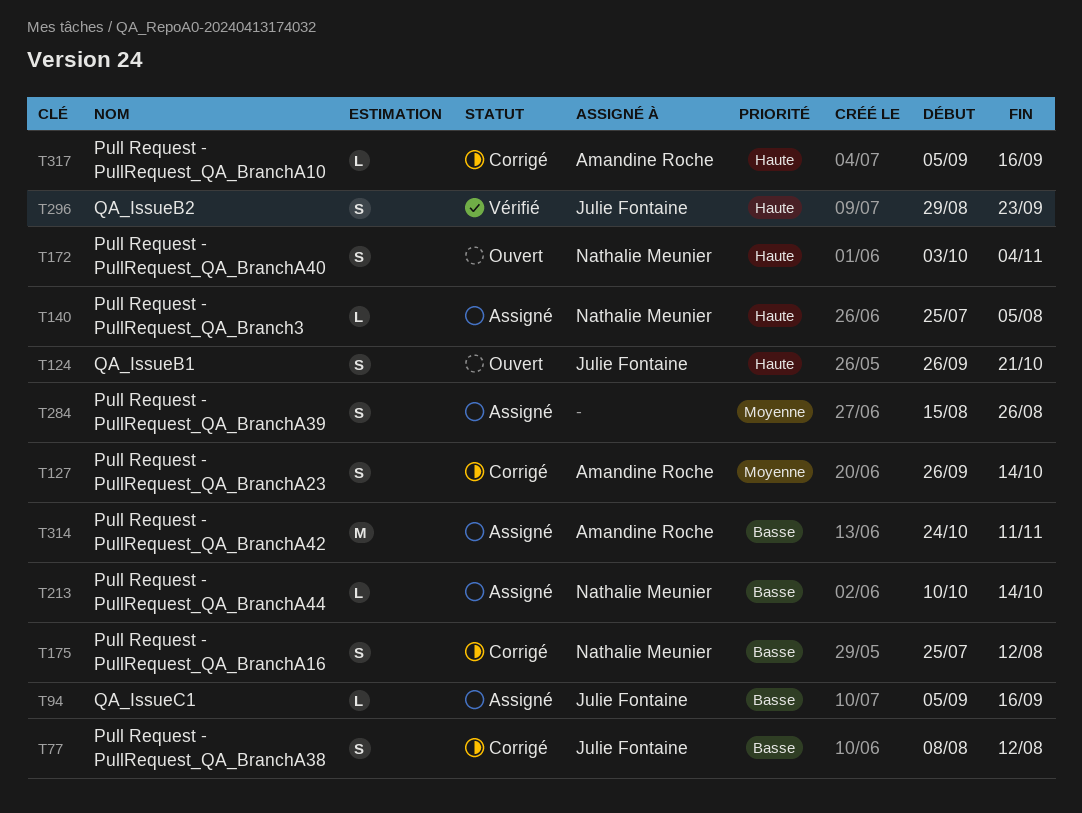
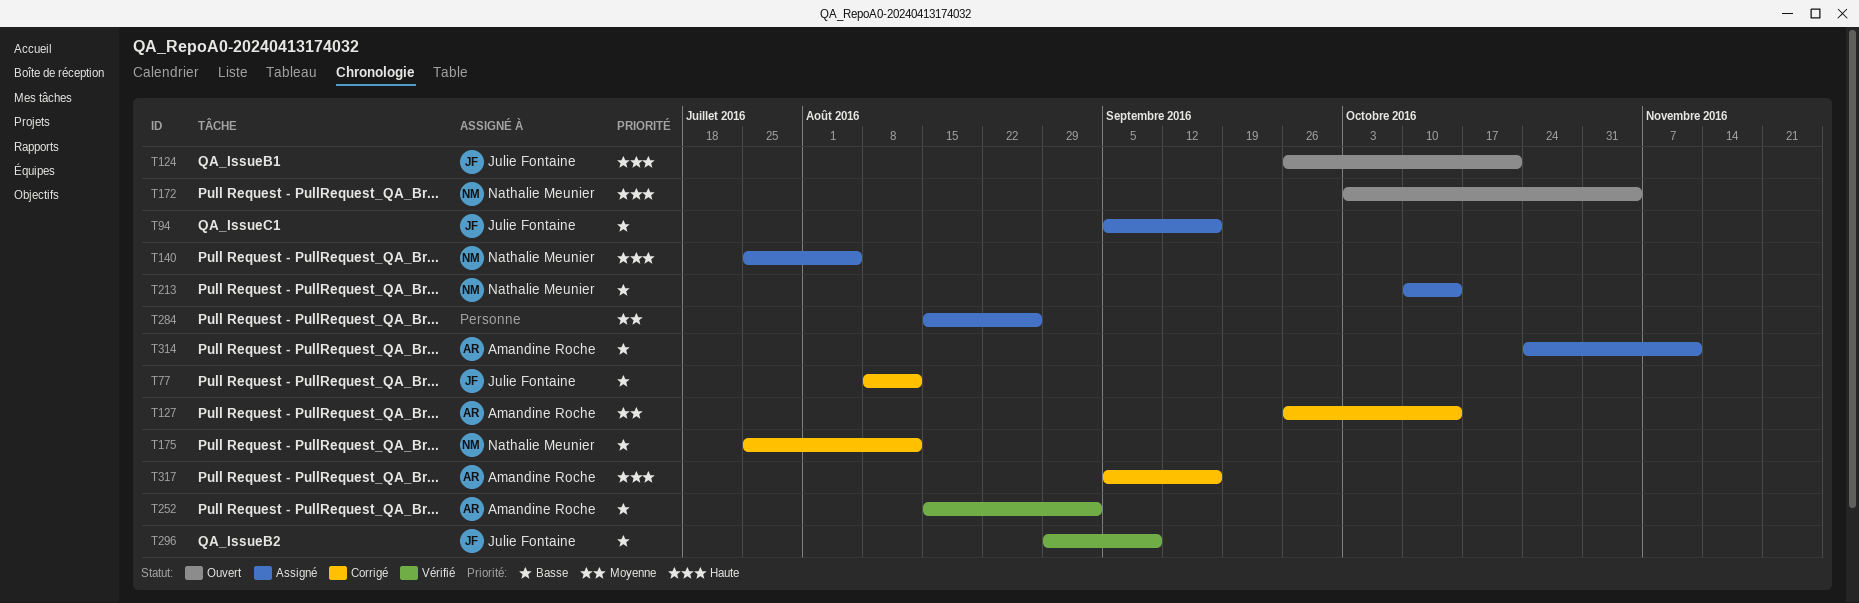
T252: none -> present
T296, priority: Haute -> Basse
T296, due: Sep 23 -> Sep 9

